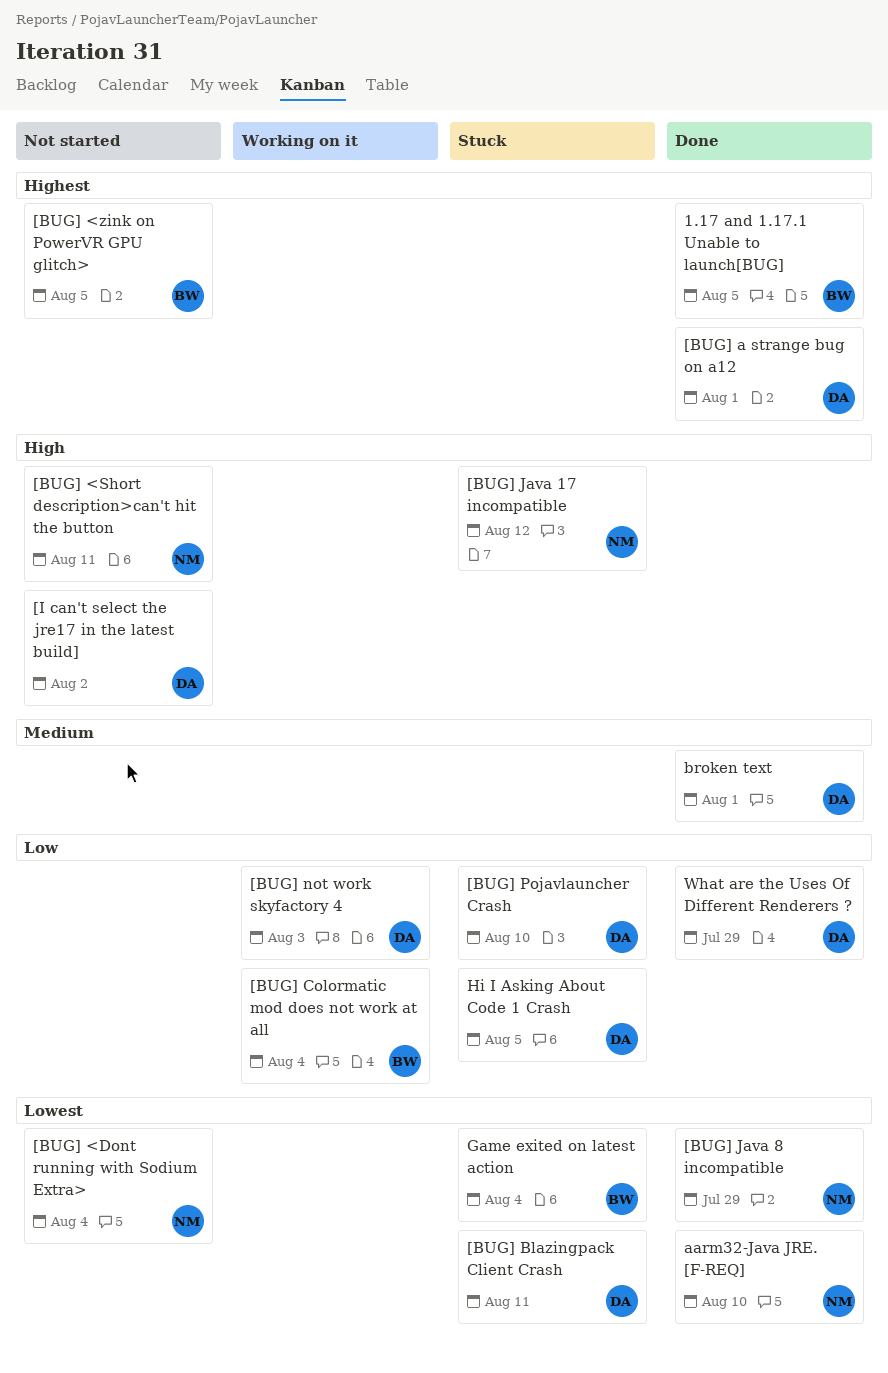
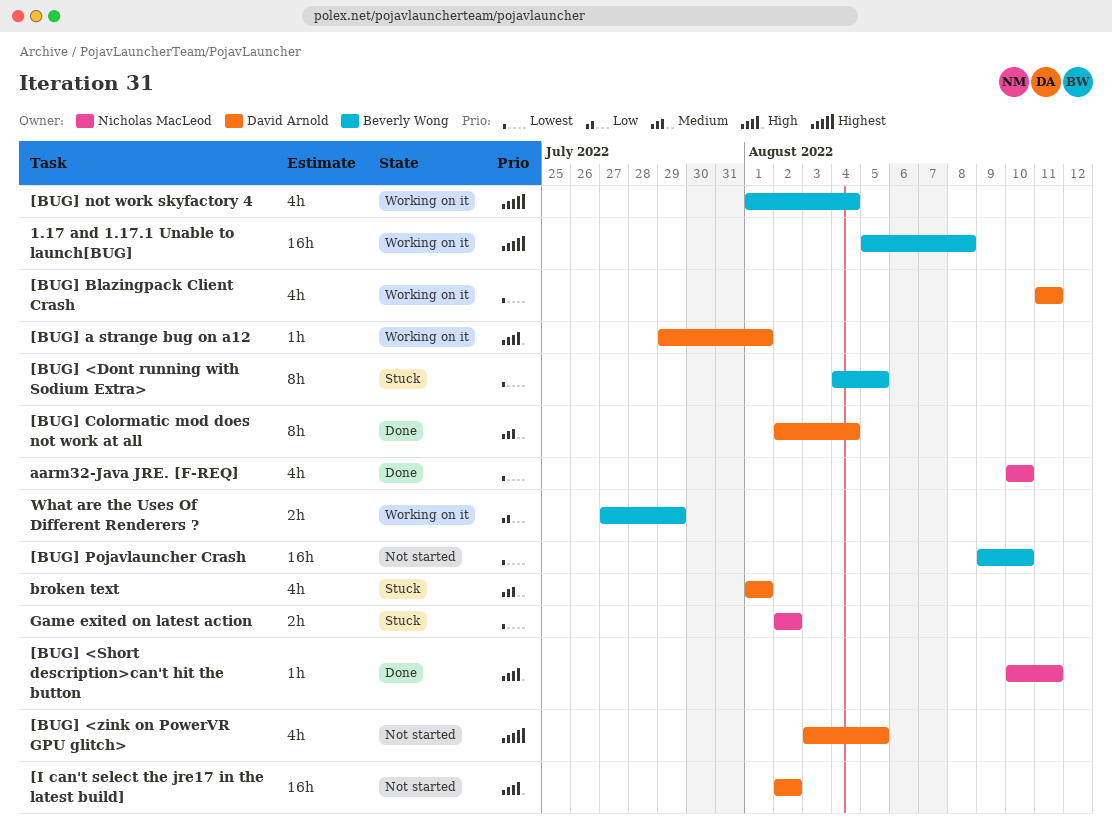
1.17 and 1.17.1 Unable to launch[BUG], status: Done -> Working on it
1.17 and 1.17.1 Unable to launch[BUG], due: Aug 5 -> Aug 8
[BUG] <Dont running with Sodium Extra>, status: Not started -> Stuck
[BUG] <Dont running with Sodium Extra>, owner: Nicholas MacLeod -> Beverly Wong
[BUG] <Dont running with Sodium Extra>, due: Aug 4 -> Aug 5
[BUG] <Short description>can't hit the button, status: Not started -> Done
[BUG] <zink on PowerVR GPU glitch>, owner: Beverly Wong -> David Arnold
[BUG] a strange bug on a12, status: Done -> Working on it
[BUG] a strange bug on a12, priority: Highest -> High
[BUG] Blazingpack Client Crash, status: Stuck -> Working on it
[BUG] Colormatic mod does not work at all, status: Working on it -> Done
[BUG] Colormatic mod does not work at all, owner: Beverly Wong -> David Arnold
[BUG] Colormatic mod does not work at all, priority: Low -> Medium
[BUG] Java 17 incompatible: present -> none
[BUG] Java 8 incompatible: present -> none
[BUG] not work skyfactory 4, owner: David Arnold -> Beverly Wong
[BUG] not work skyfactory 4, priority: Low -> Highest
[BUG] not work skyfactory 4, due: Aug 3 -> Aug 4
[BUG] Pojavlauncher Crash, status: Stuck -> Not started
[BUG] Pojavlauncher Crash, owner: David Arnold -> Beverly Wong
[BUG] Pojavlauncher Crash, priority: Low -> Lowest
broken text, status: Done -> Stuck
Game exited on latest action, owner: Beverly Wong -> Nicholas MacLeod
Game exited on latest action, due: Aug 4 -> Aug 2
Hi I Asking About Code 1 Crash: present -> none
What are the Uses Of Different Renderers ?, status: Done -> Working on it
What are the Uses Of Different Renderers ?, owner: David Arnold -> Beverly Wong

